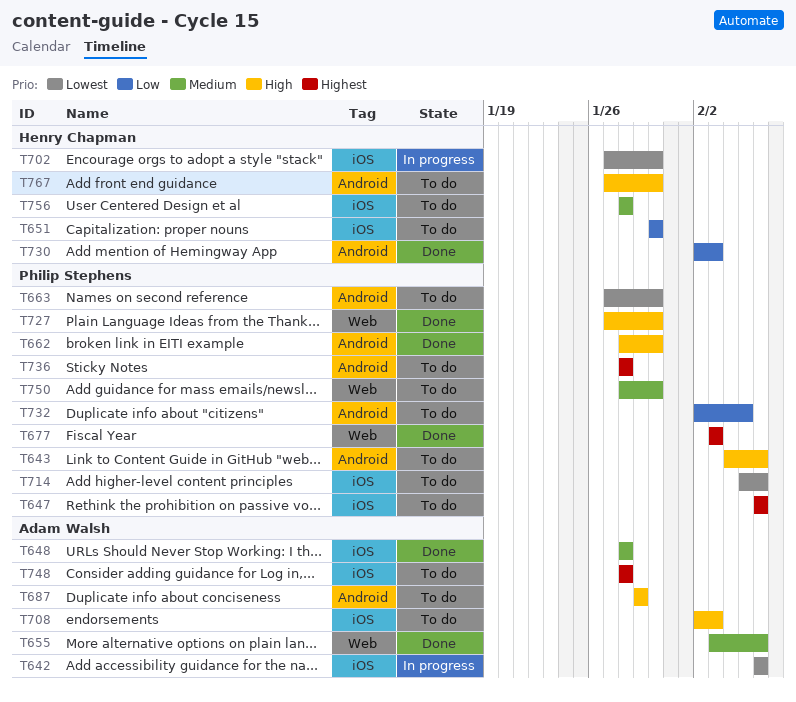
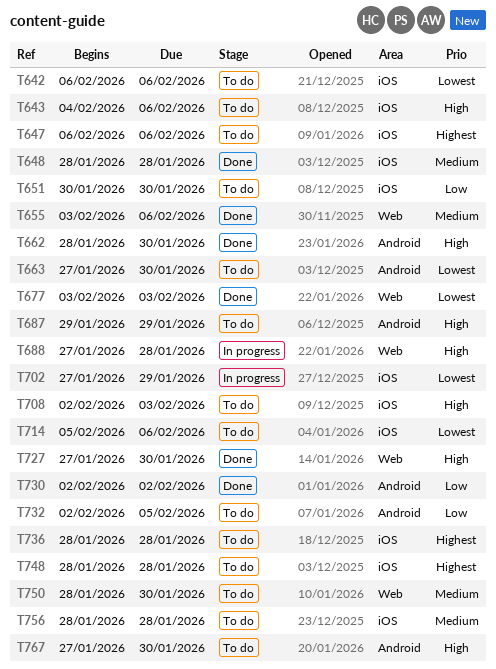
T642, status: In progress -> To do
T643, label: Android -> iOS
T677, priority: Highest -> Lowest
T688: none -> present
T702, due: Jan 30 -> Jan 29
T730, due: Feb 3 -> Feb 2
T736, label: Android -> iOS

